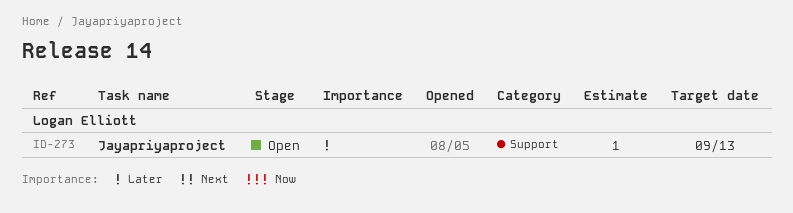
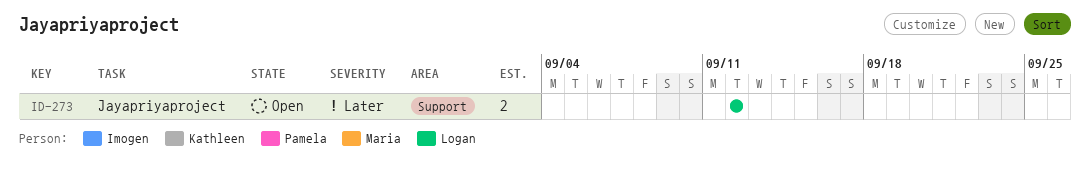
ID-273, estimate: 1 -> 2
ID-273, due: Sep 13 -> Sep 12

